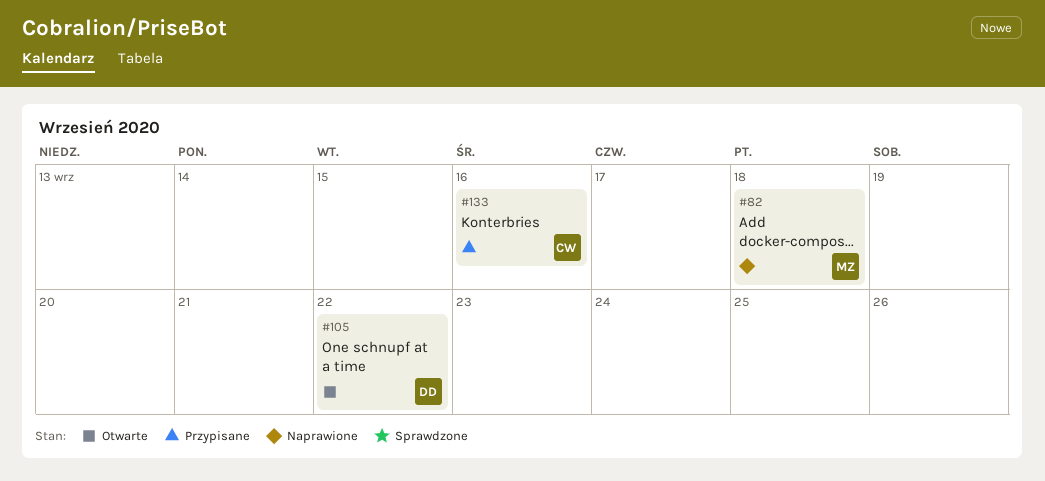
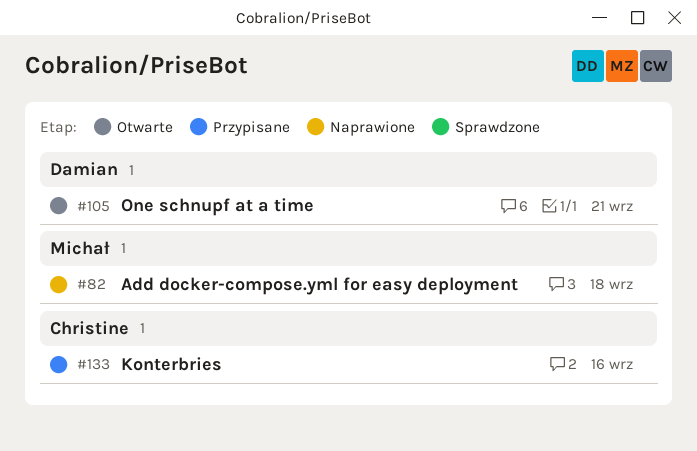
#105, due: Sep 22 -> Sep 21

